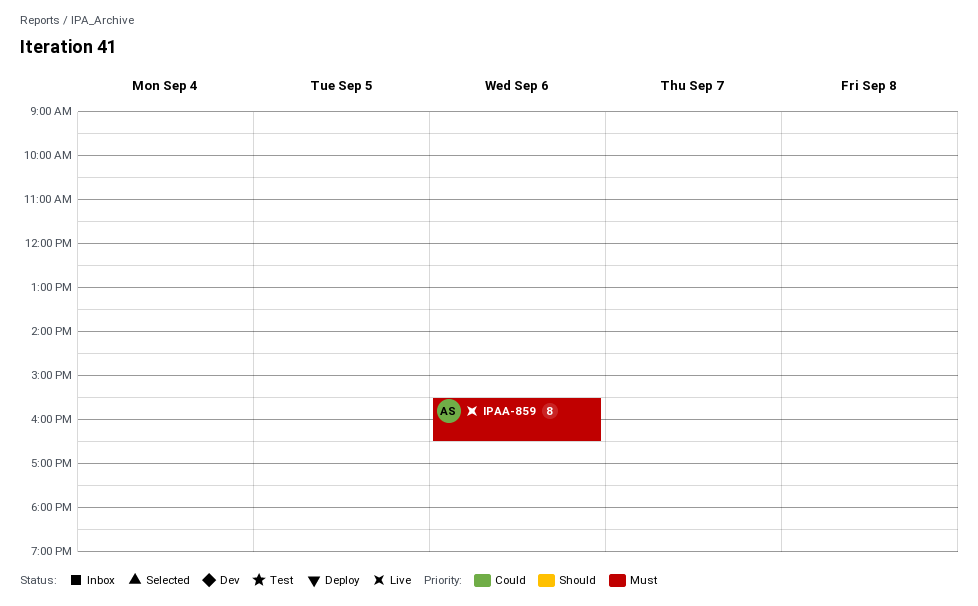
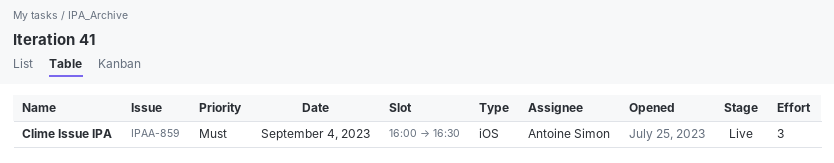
IPAA-859, estimate: 8 -> 3
IPAA-859, day: Sep 6 -> Sep 4
IPAA-859, begins: 15:30 -> 16:00

